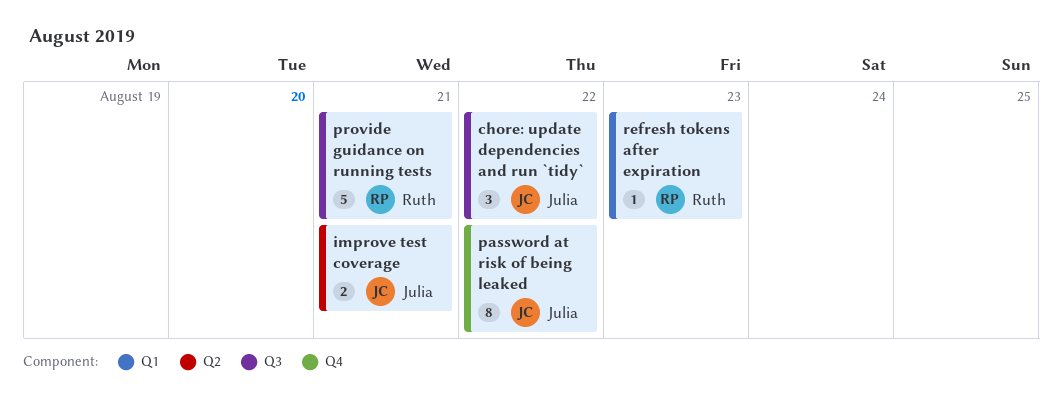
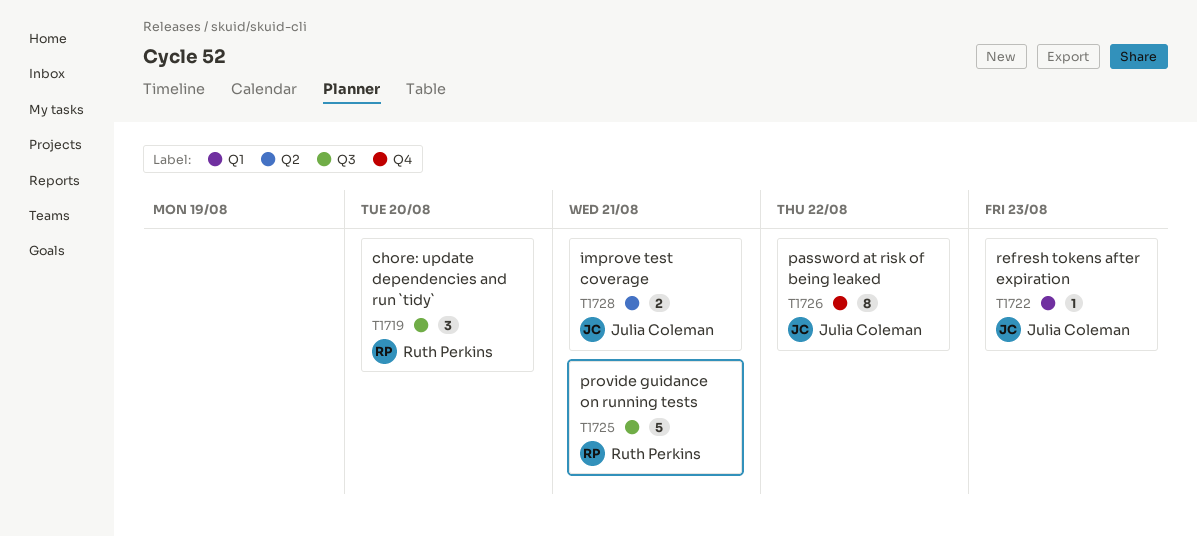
chore: update dependencies and run `tidy`, owner: Julia Coleman -> Ruth Perkins
chore: update dependencies and run `tidy`, due: Aug 22 -> Aug 20
refresh tokens after expiration, owner: Ruth Perkins -> Julia Coleman

